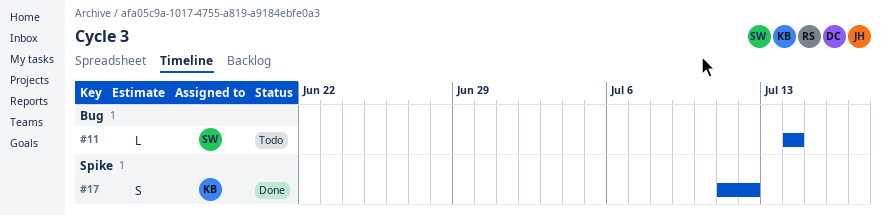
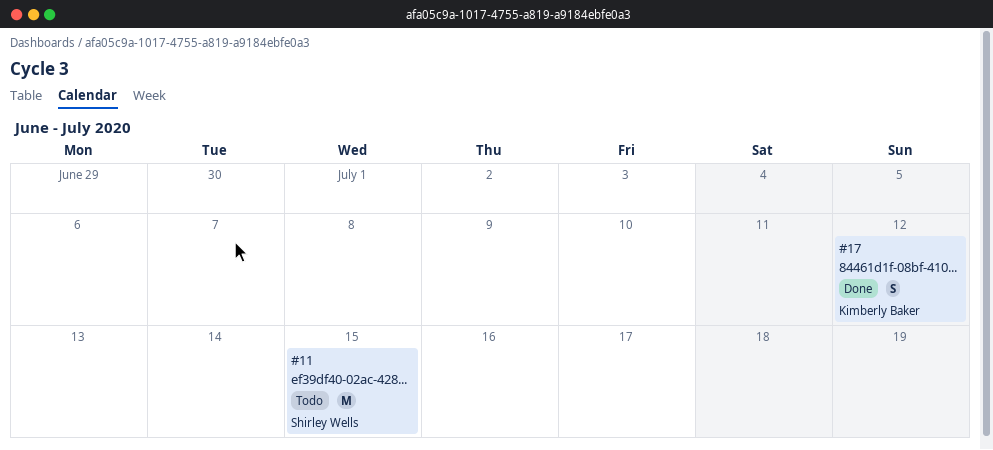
#11, estimate: L -> M
#11, due: Jul 14 -> Jul 15

